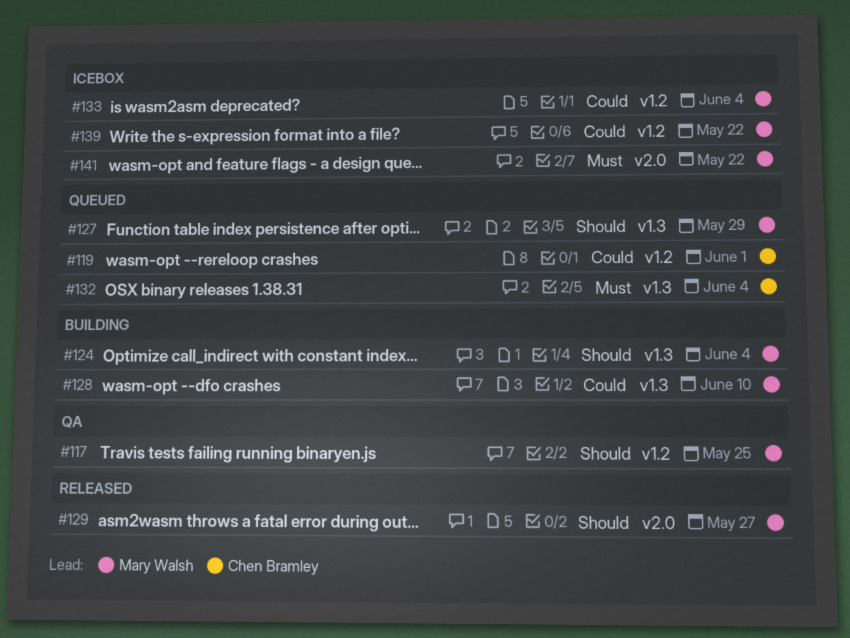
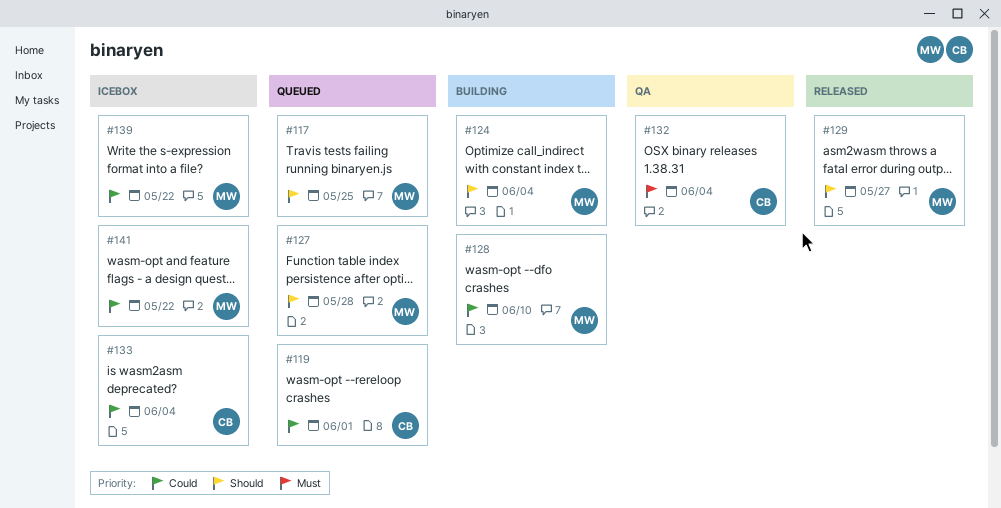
#117, status: QA -> Queued
#127, due: May 29 -> May 28
#132, status: Queued -> QA
#133, owner: Mary Walsh -> Chen Bramley
#141, priority: Must -> Could

